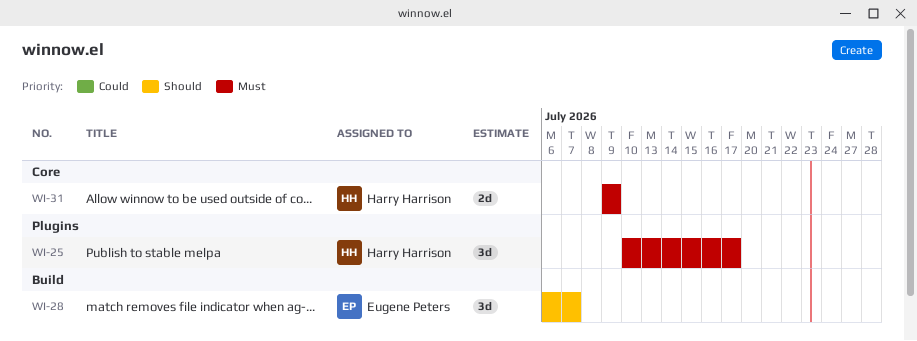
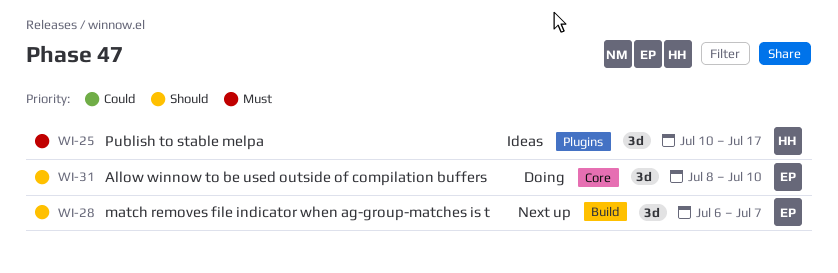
WI-31, owner: Harry Harrison -> Eugene Peters
WI-31, priority: Must -> Should
WI-31, estimate: 2d -> 3d
WI-31, start: Jul 9 -> Jul 8
WI-31, due: Jul 9 -> Jul 10

